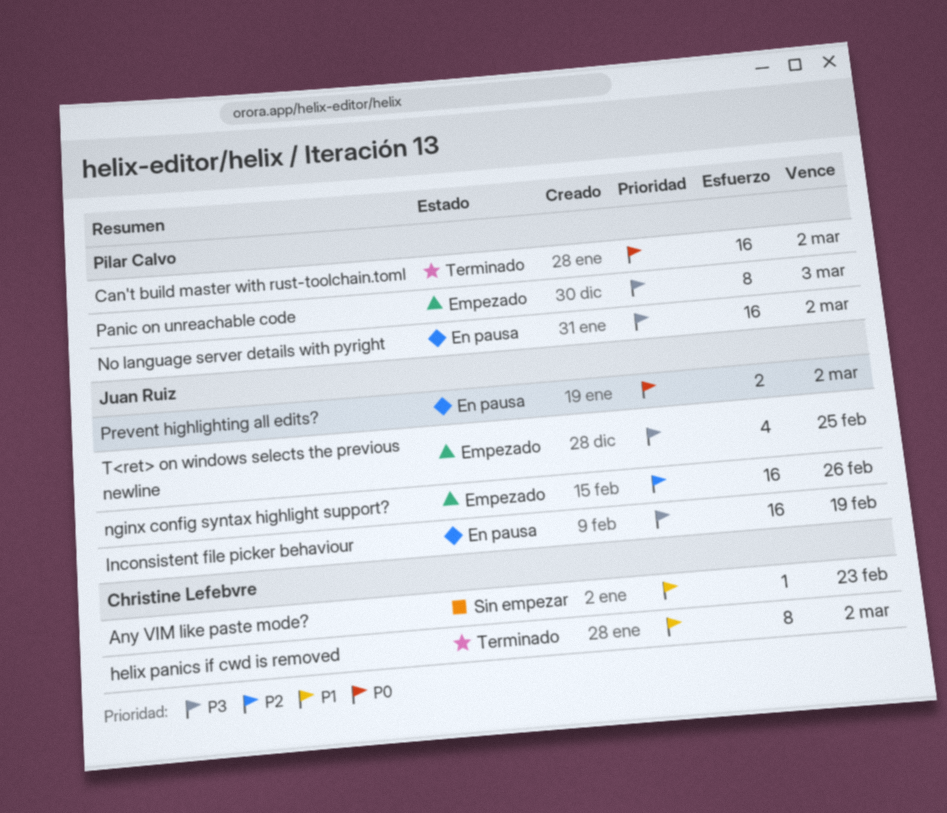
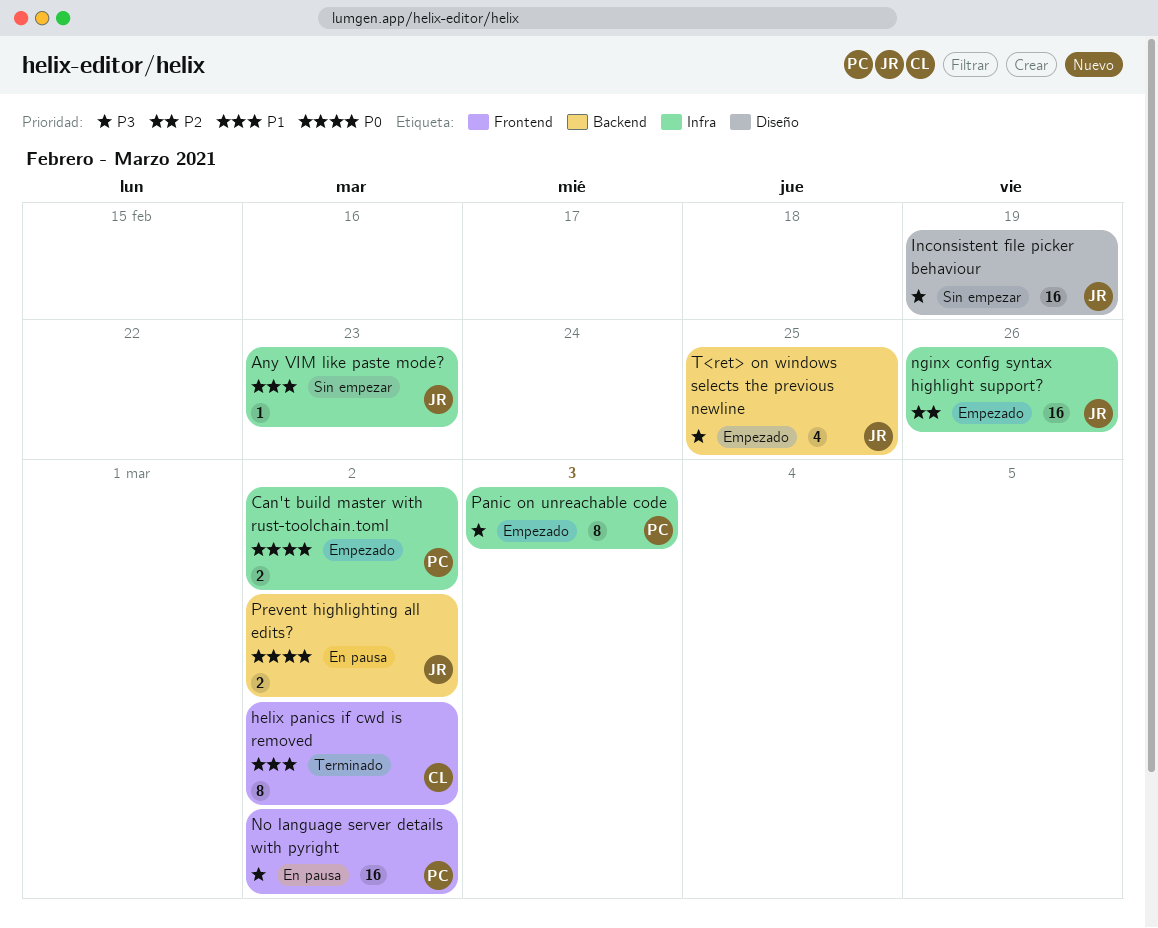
Any VIM like paste mode?, owner: Christine Lefebvre -> Juan Ruiz
Can't build master with rust-toolchain.toml, status: Terminado -> Empezado
Can't build master with rust-toolchain.toml, estimate: 16 -> 2
Inconsistent file picker behaviour, status: En pausa -> Sin empezar

